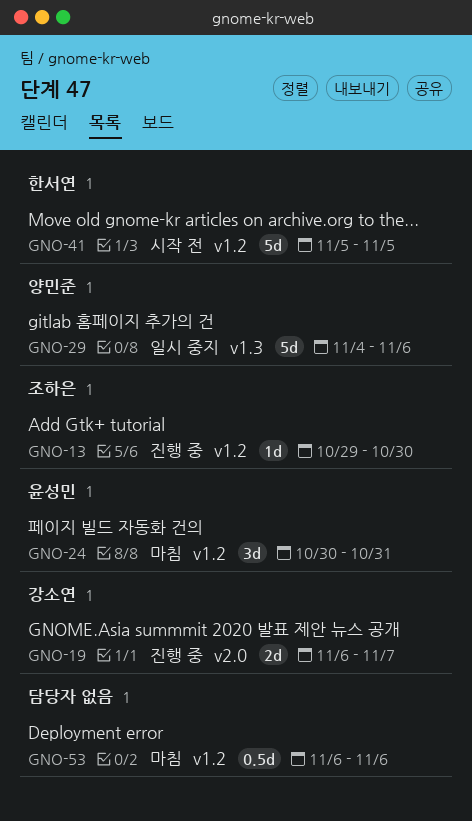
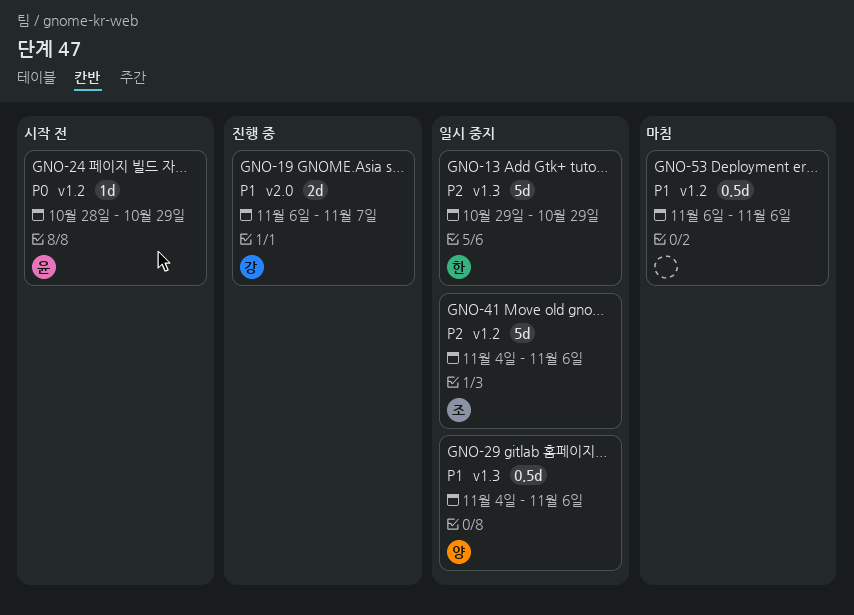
GNO-13, status: 진행 중 -> 일시 중지
GNO-13, owner: 조하은 -> 한서연
GNO-13, label: v1.2 -> v1.3
GNO-13, estimate: 1d -> 5d
GNO-13, due: Oct 30 -> Oct 29
GNO-24, status: 마침 -> 시작 전
GNO-24, estimate: 3d -> 1d
GNO-24, start: Oct 30 -> Oct 28
GNO-24, due: Oct 31 -> Oct 29
GNO-29, estimate: 5d -> 0.5d
GNO-41, status: 시작 전 -> 일시 중지
GNO-41, owner: 한서연 -> 조하은
GNO-41, start: Nov 5 -> Nov 4
GNO-41, due: Nov 5 -> Nov 6

